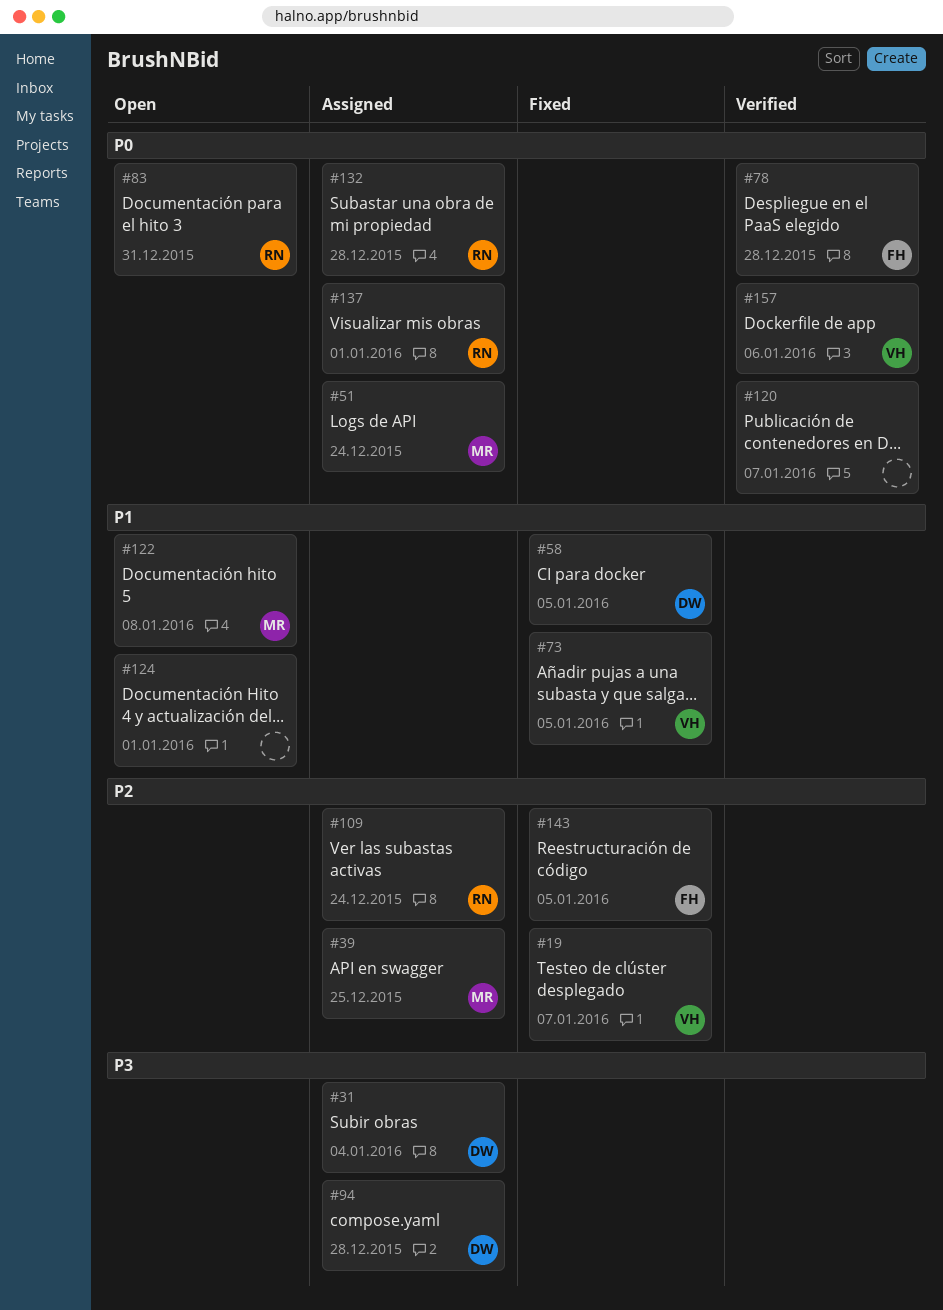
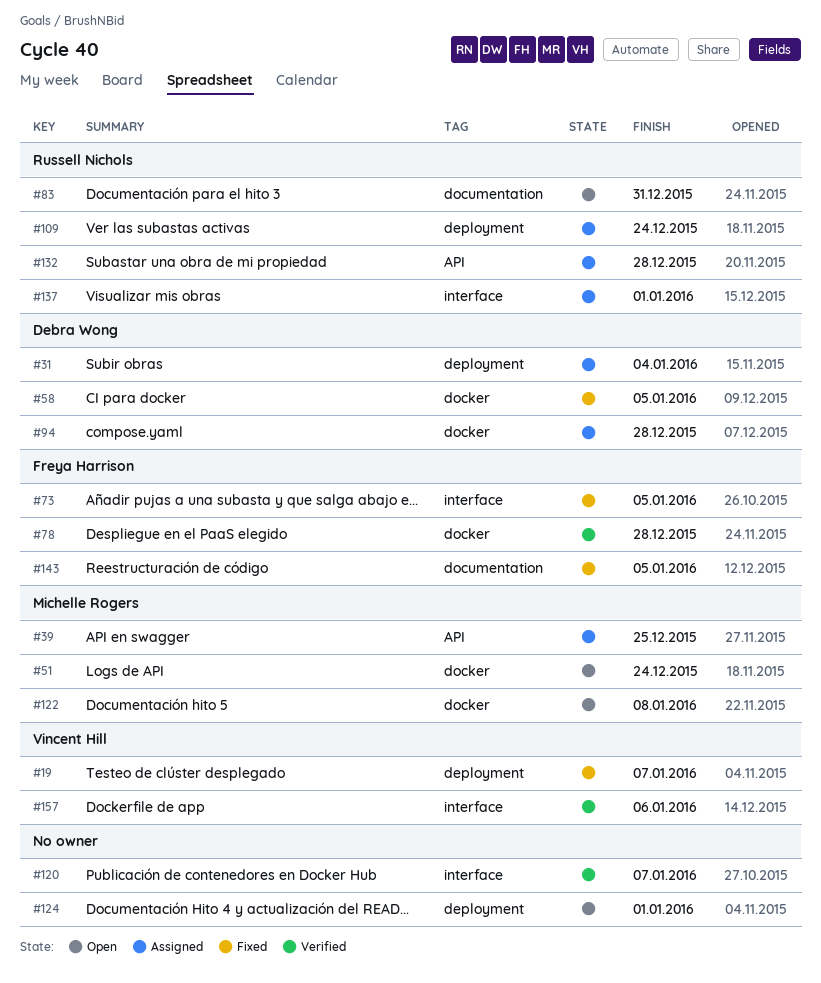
#51, status: Assigned -> Open
#73, owner: Vincent Hill -> Freya Harrison

